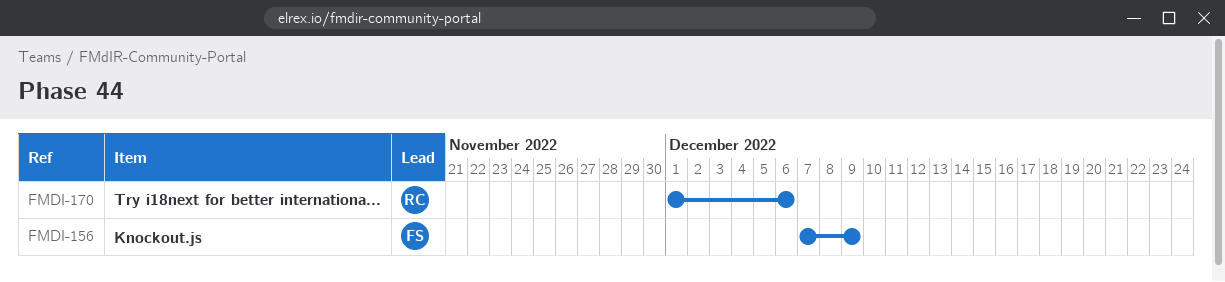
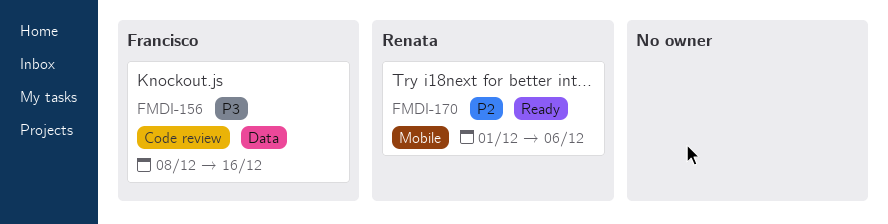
FMDI-156, start: Dec 7 -> Dec 8
FMDI-156, due: Dec 9 -> Dec 16

